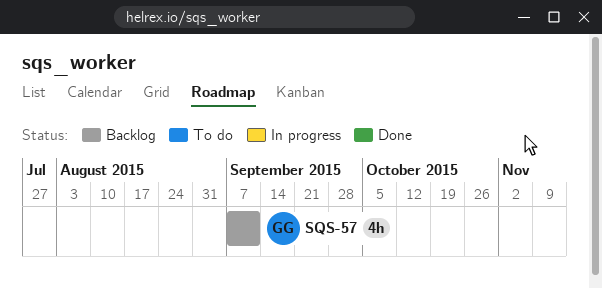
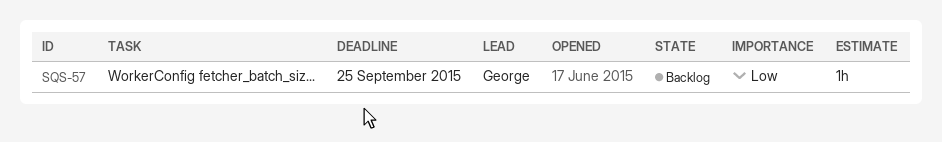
SQS-57, estimate: 4h -> 1h
SQS-57, due: Sep 11 -> Sep 25

